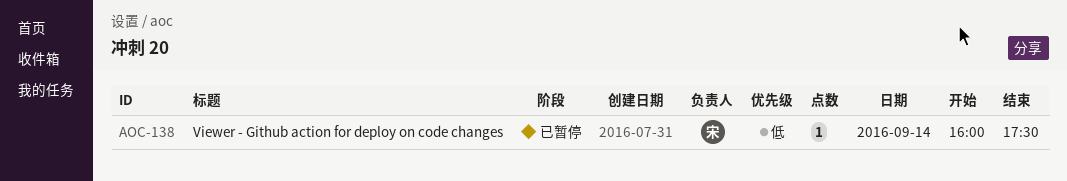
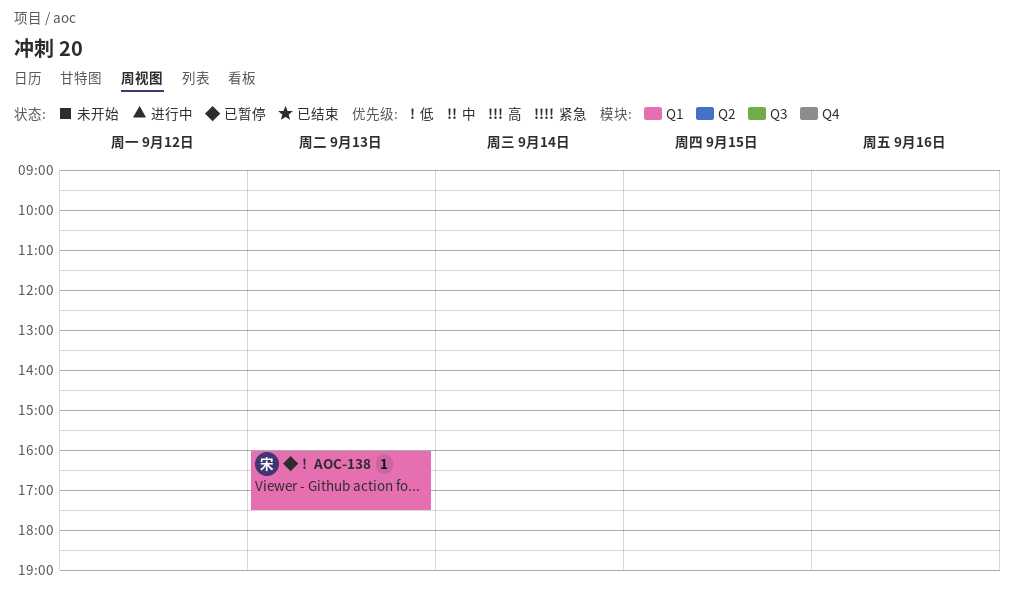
AOC-138, day: Sep 14 -> Sep 13

